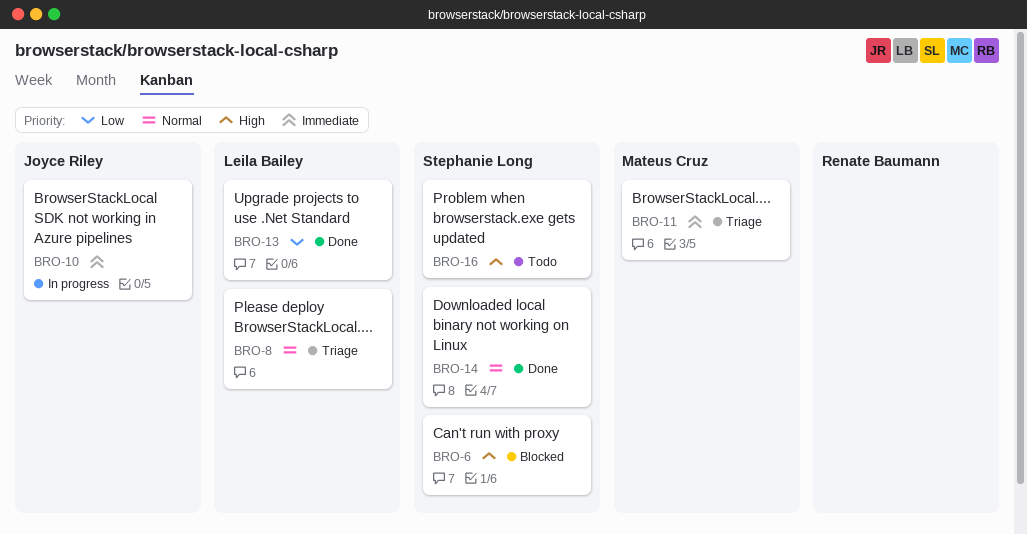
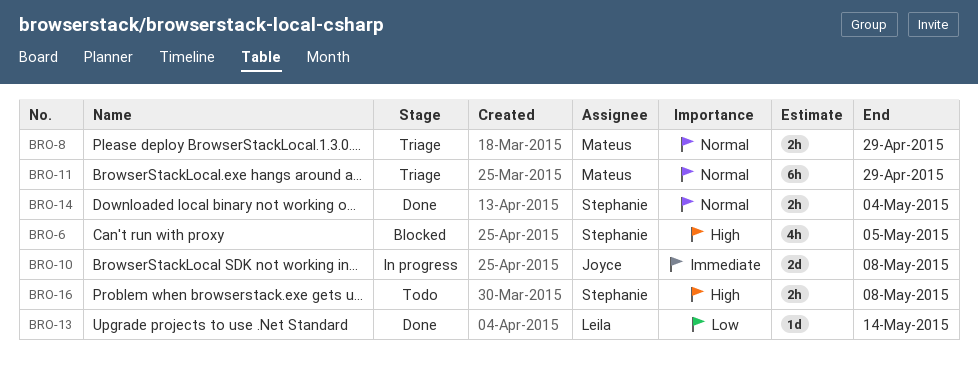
BRO-8, owner: Leila Bailey -> Mateus Cruz
BRO-11, priority: Immediate -> Normal

